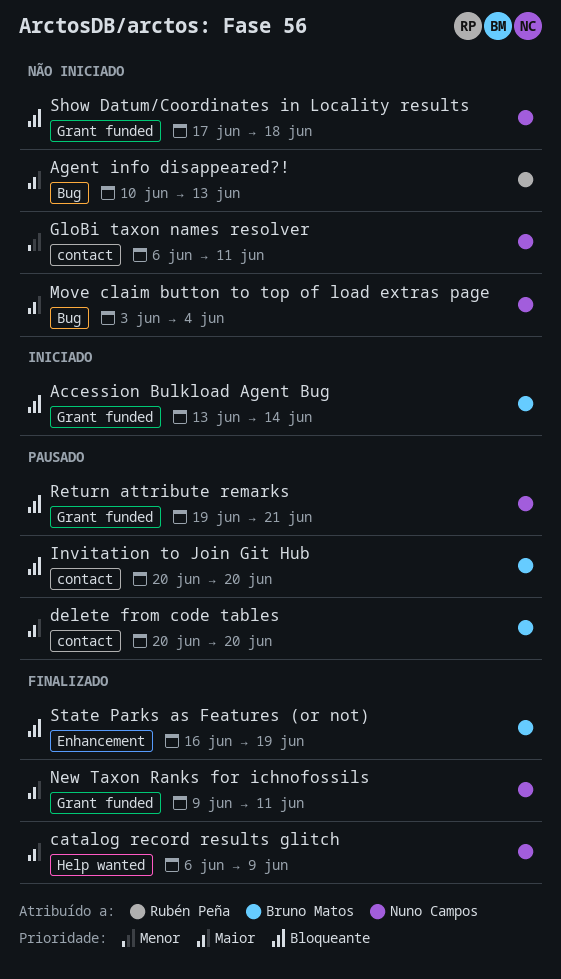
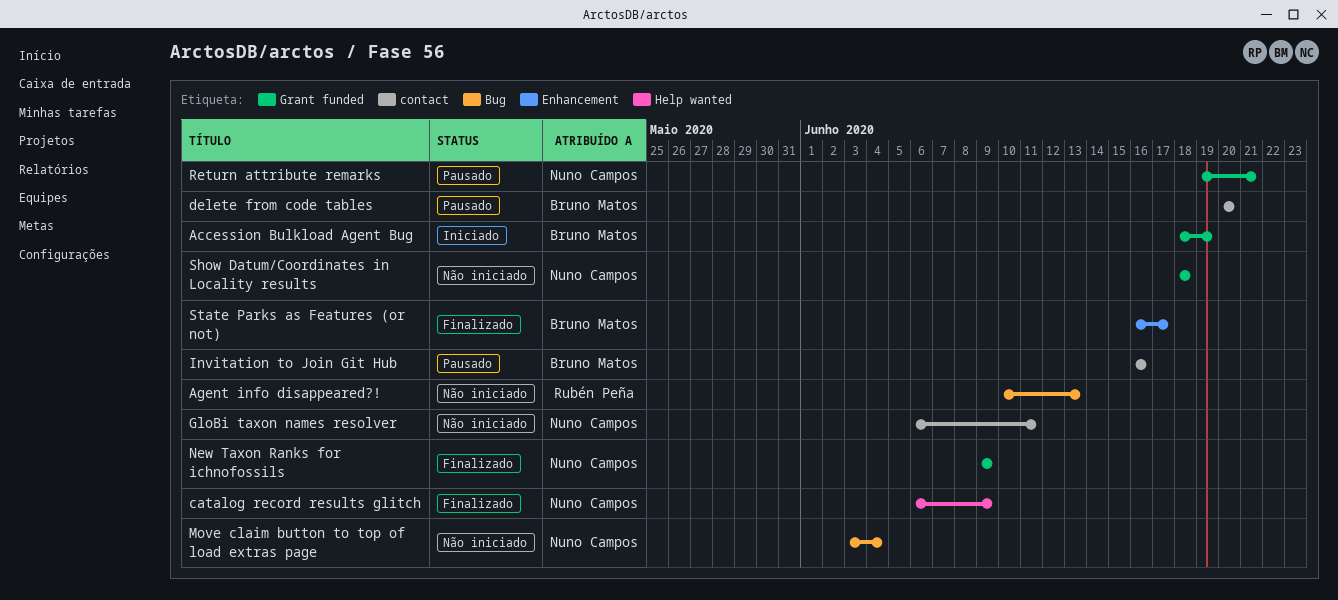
Accession Bulkload Agent Bug, start: Jun 13 -> Jun 18
Accession Bulkload Agent Bug, due: Jun 14 -> Jun 19
Invitation to Join Git Hub, start: Jun 20 -> Jun 16
Invitation to Join Git Hub, due: Jun 20 -> Jun 16
New Taxon Ranks for ichnofossils, due: Jun 11 -> Jun 9
Show Datum/Coordinates in Locality results, start: Jun 17 -> Jun 18
State Parks as Features (or not), due: Jun 19 -> Jun 17

